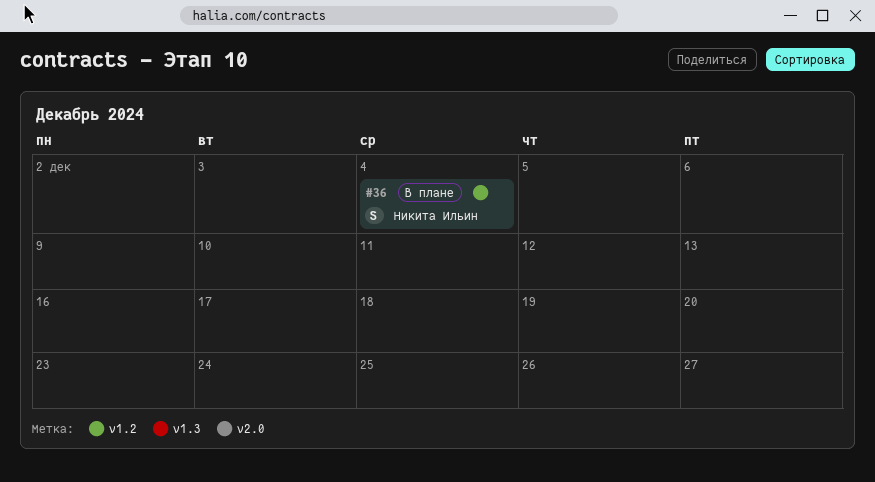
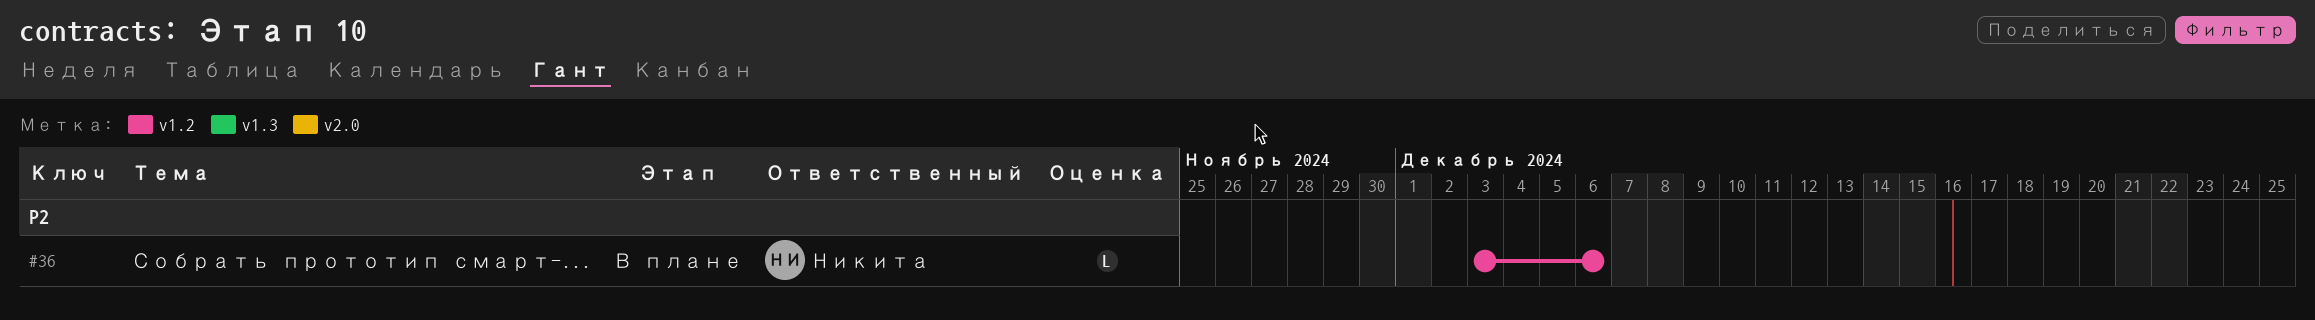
#36, estimate: S -> L
#36, due: Dec 4 -> Dec 6

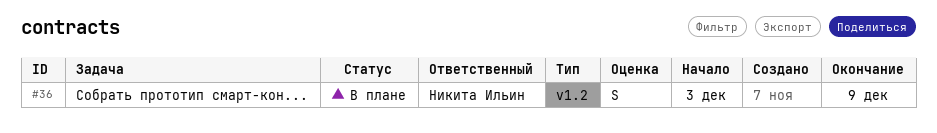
#36, estimate: L -> S
#36, due: Dec 6 -> Dec 9

